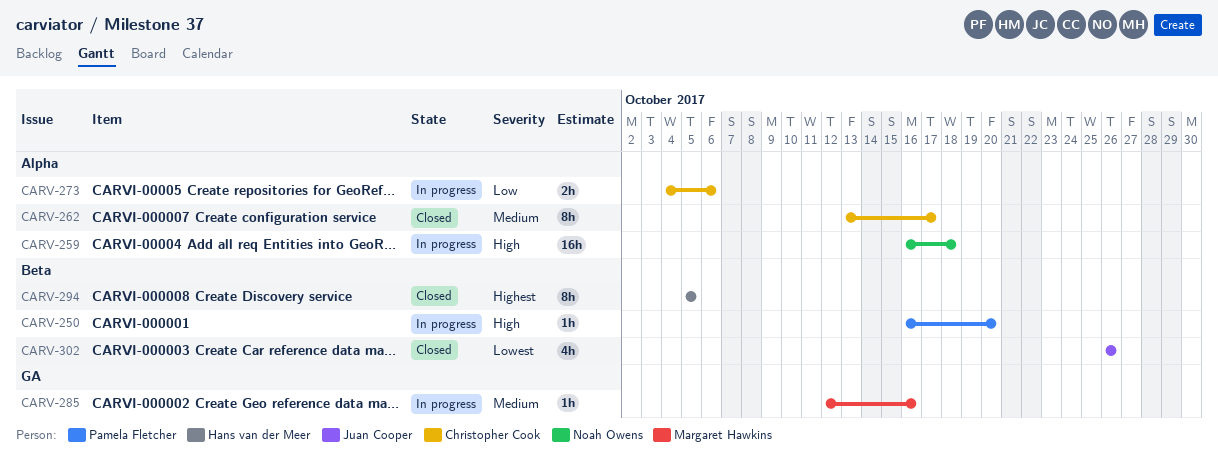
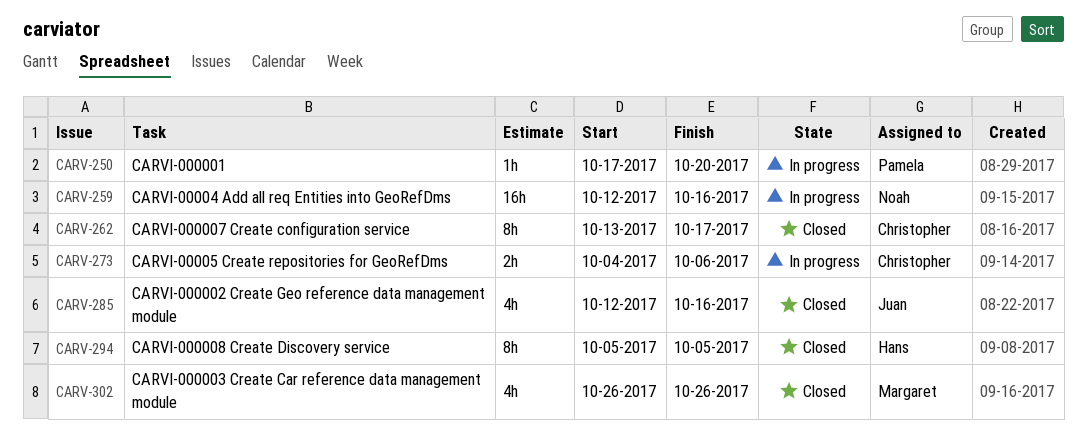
CARV-250, start: Oct 16 -> Oct 17
CARV-259, start: Oct 16 -> Oct 12
CARV-259, due: Oct 18 -> Oct 16
CARV-285, status: In progress -> Closed
CARV-285, owner: Margaret Hawkins -> Juan Cooper
CARV-285, estimate: 1h -> 4h
CARV-302, owner: Juan Cooper -> Margaret Hawkins

